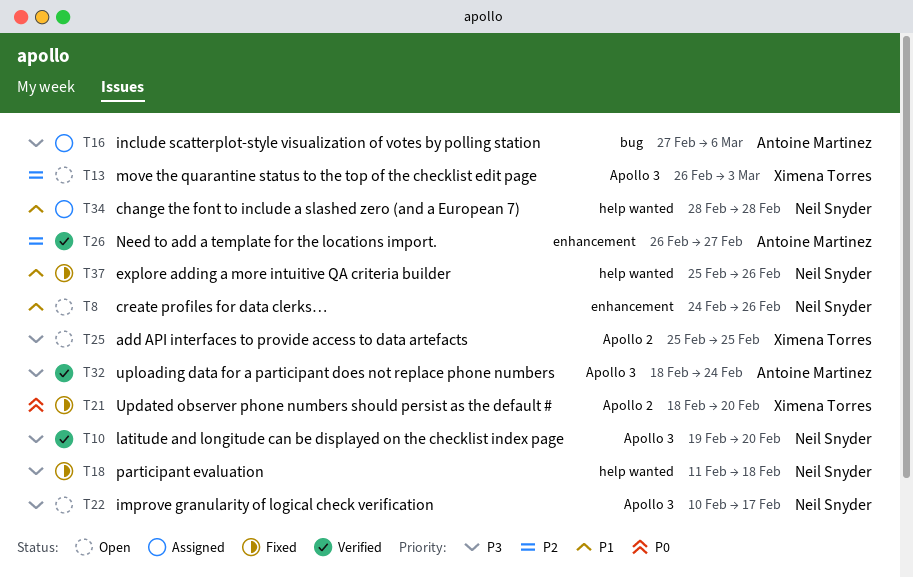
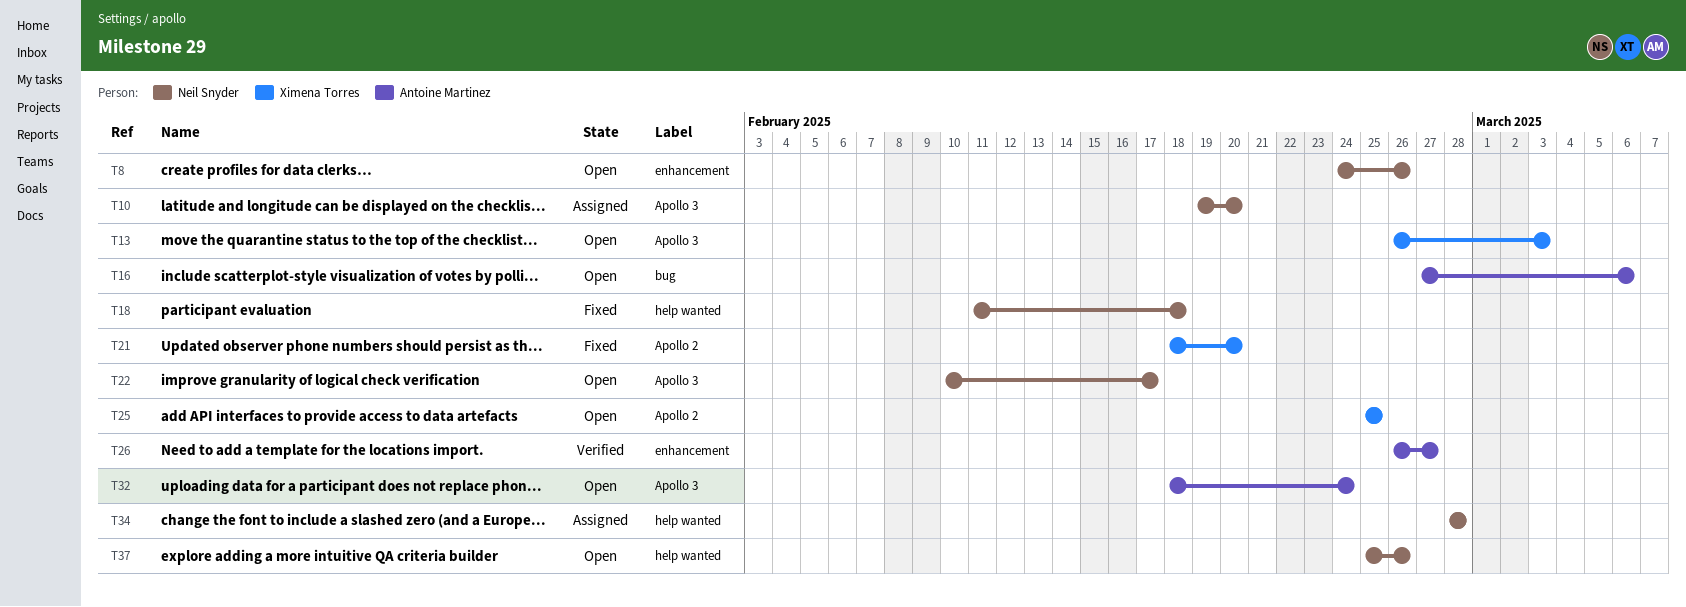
T10, status: Verified -> Assigned
T16, status: Assigned -> Open
T32, status: Verified -> Open
T37, status: Fixed -> Open

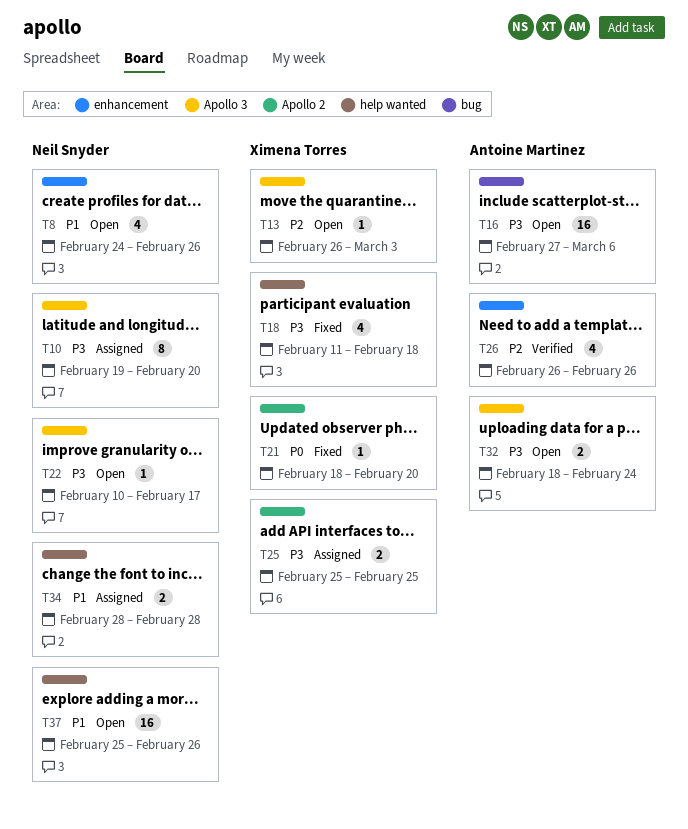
T18, owner: Neil Snyder -> Ximena Torres
T25, status: Open -> Assigned
T26, due: Feb 27 -> Feb 26

